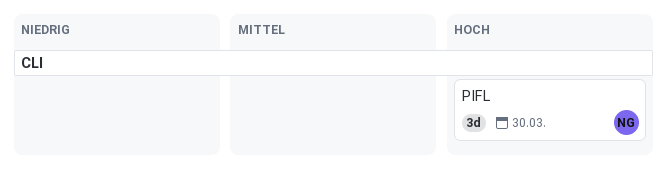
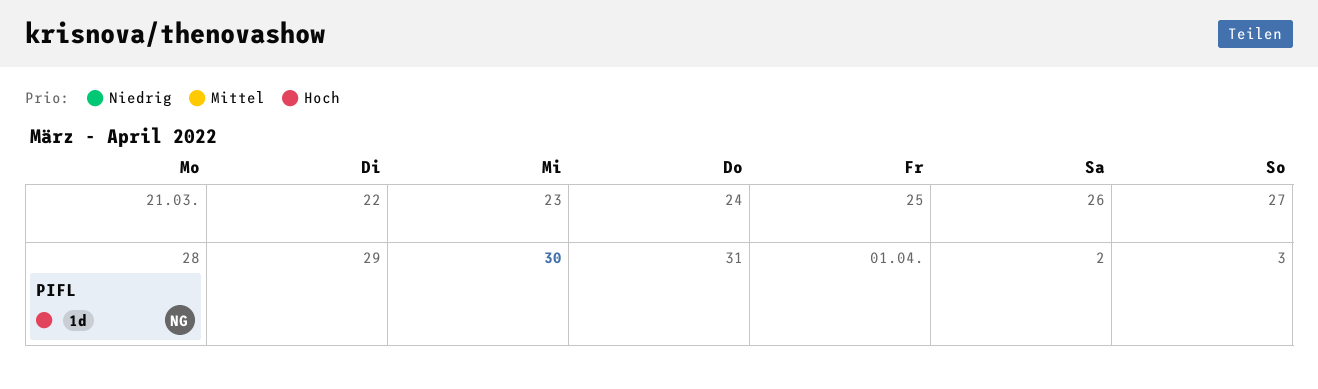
PIFL, estimate: 3d -> 1d
PIFL, due: Mar 30 -> Mar 28

